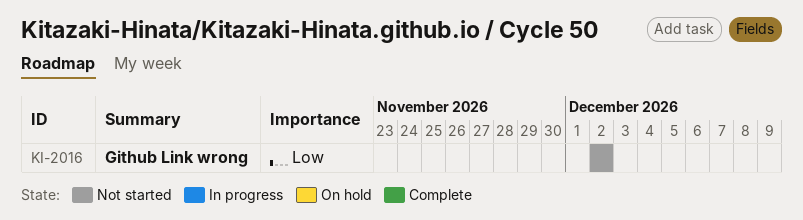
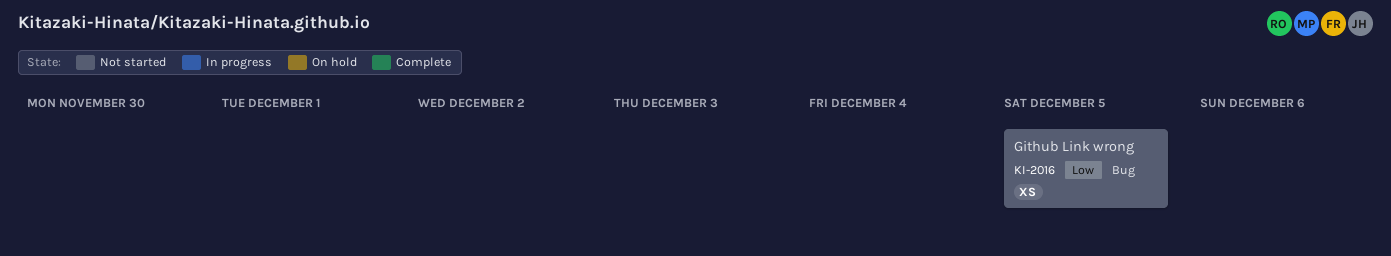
KI-2016, due: Dec 2 -> Dec 5

